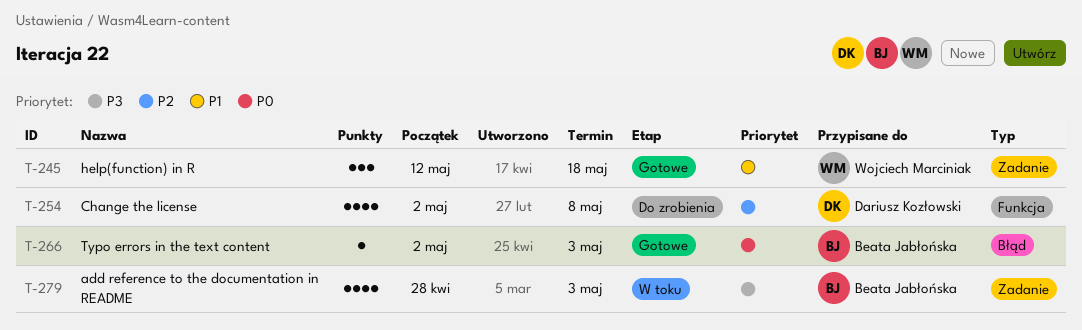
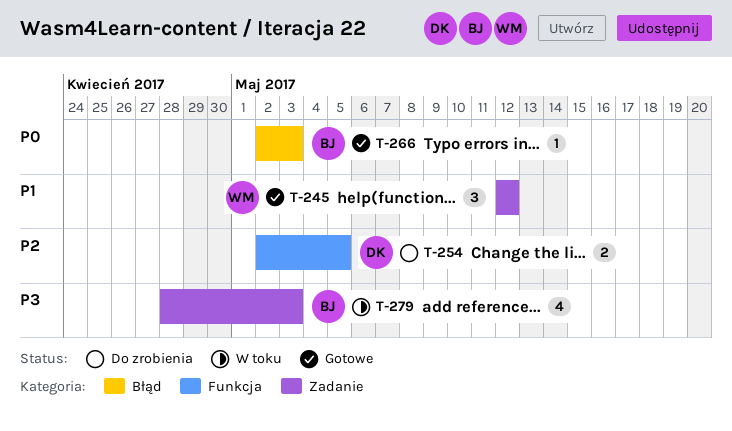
T-245, due: May 18 -> May 12
T-254, estimate: 4 -> 2
T-254, due: May 8 -> May 5

